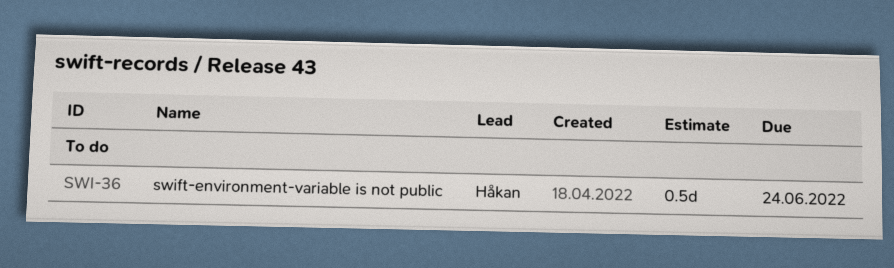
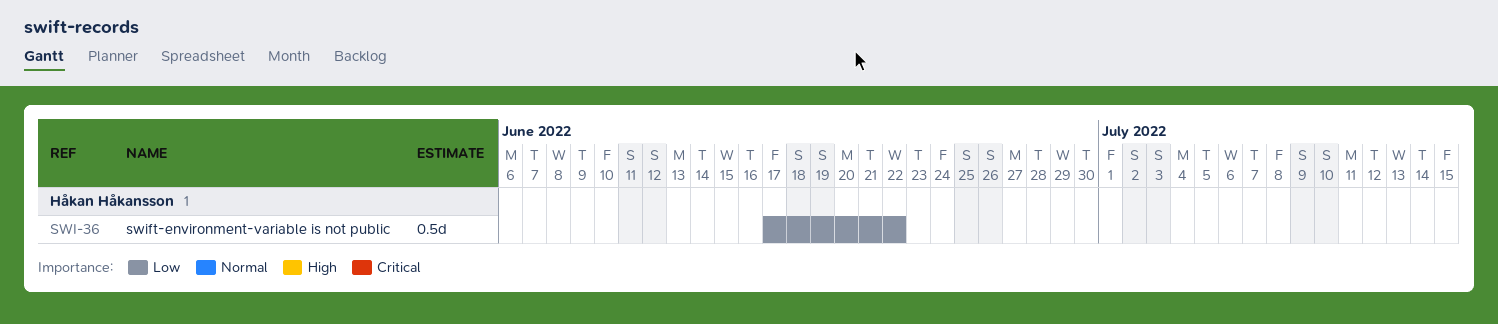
SWI-36, due: Jun 24 -> Jun 22

